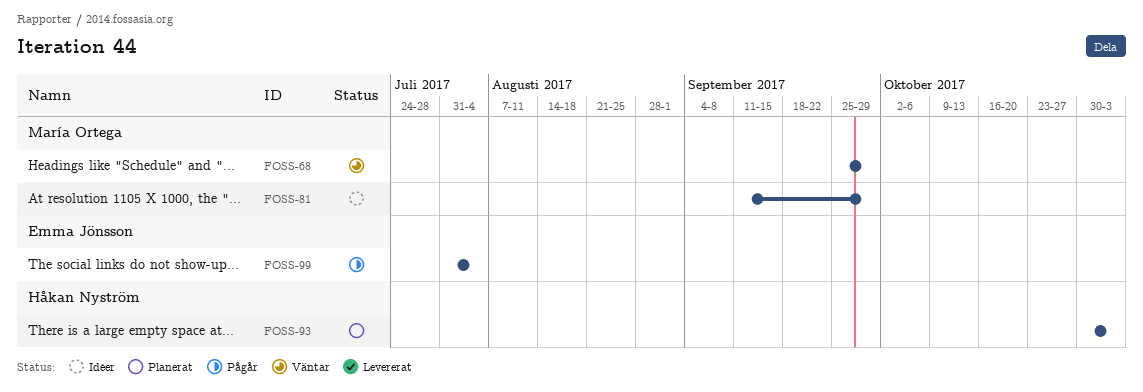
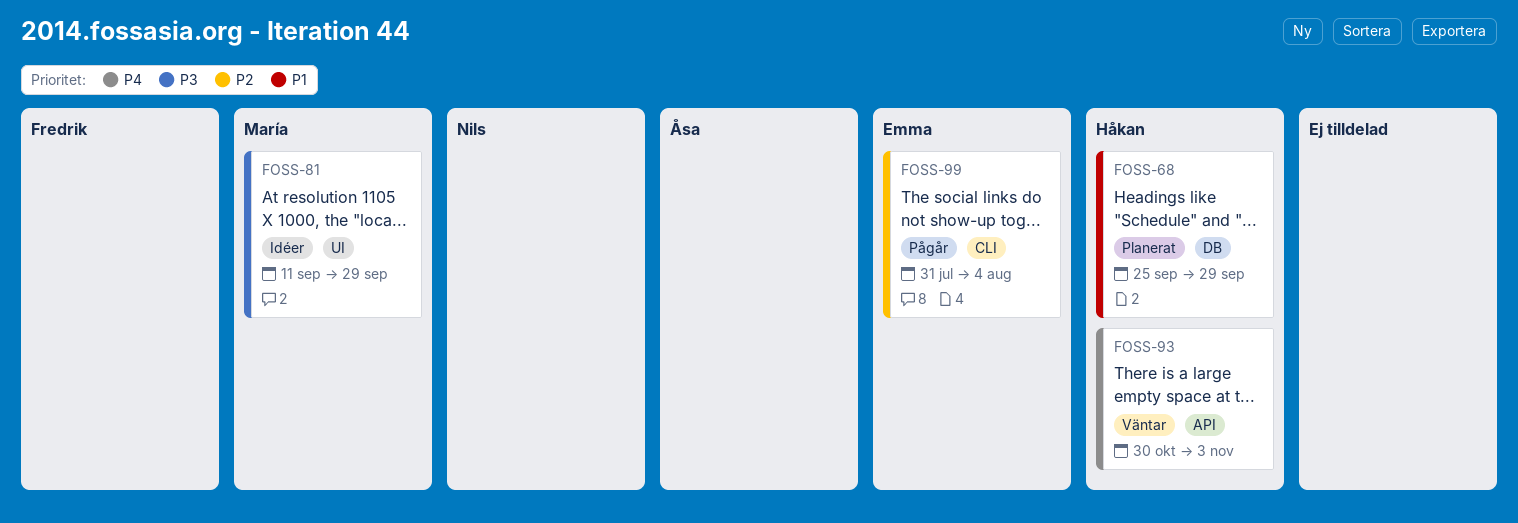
FOSS-68, status: Väntar -> Planerat
FOSS-68, owner: María Ortega -> Håkan Nyström
FOSS-93, status: Planerat -> Väntar

